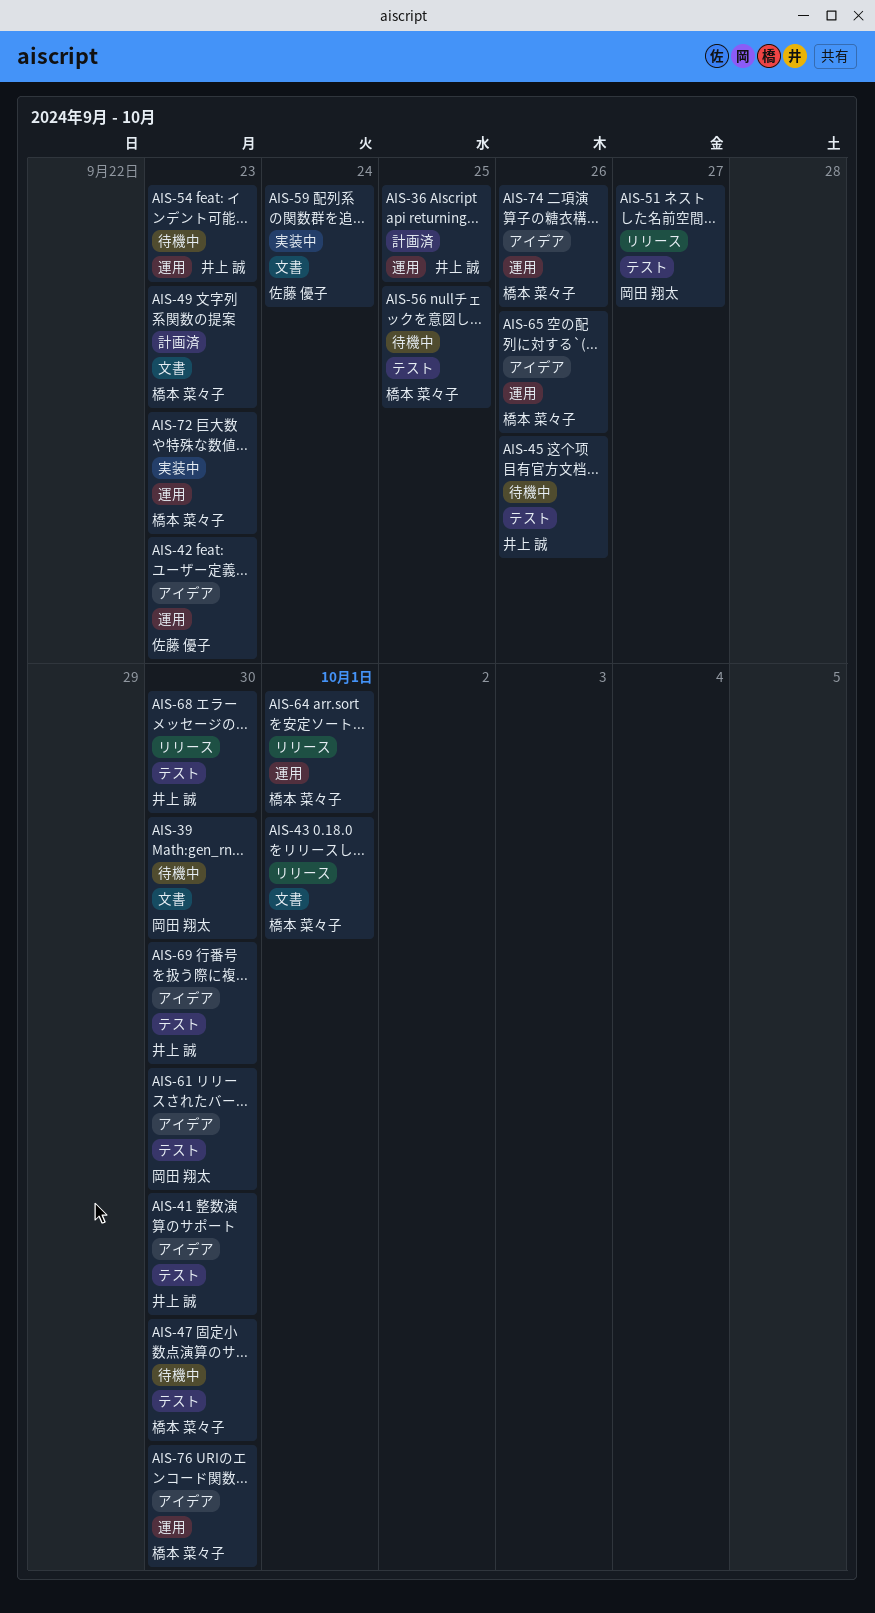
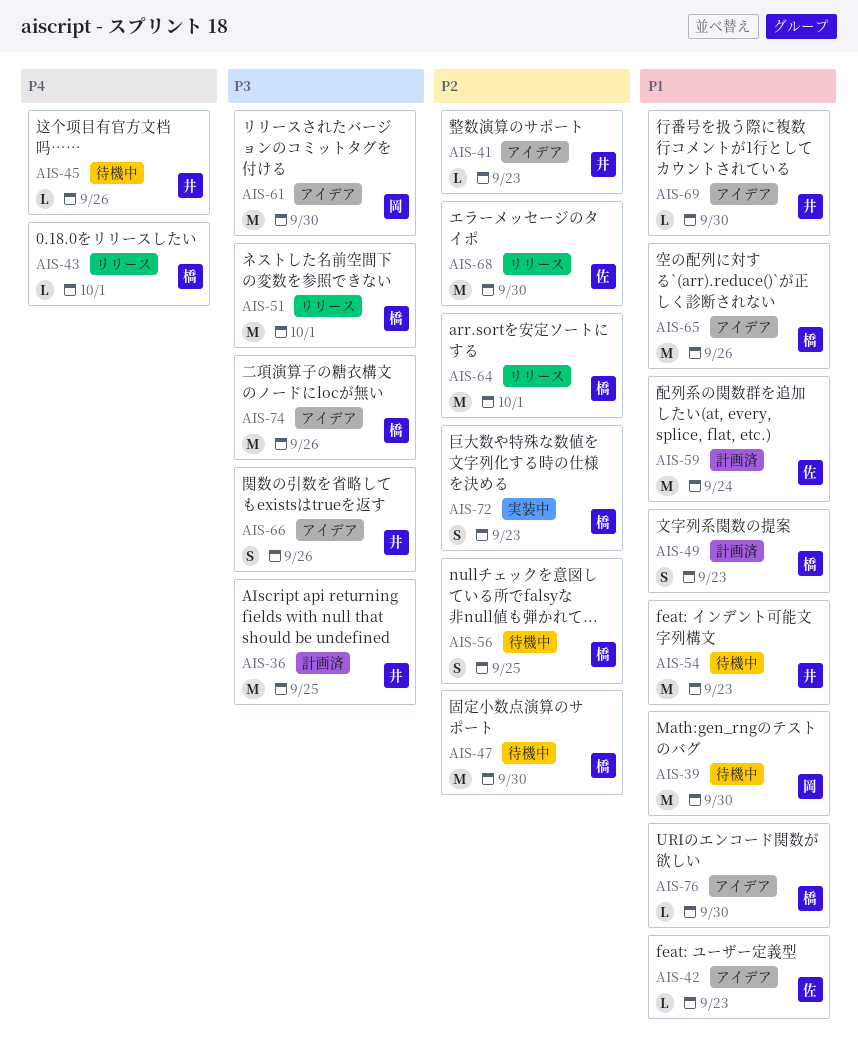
AIS-41, due: Sep 30 -> Sep 23
AIS-51, owner: 岡田 翔太 -> 橋本 菜々子
AIS-51, due: Sep 27 -> Oct 1
AIS-59, status: 実装中 -> 計画済
AIS-66: none -> present
AIS-68, owner: 井上 誠 -> 佐藤 優子

